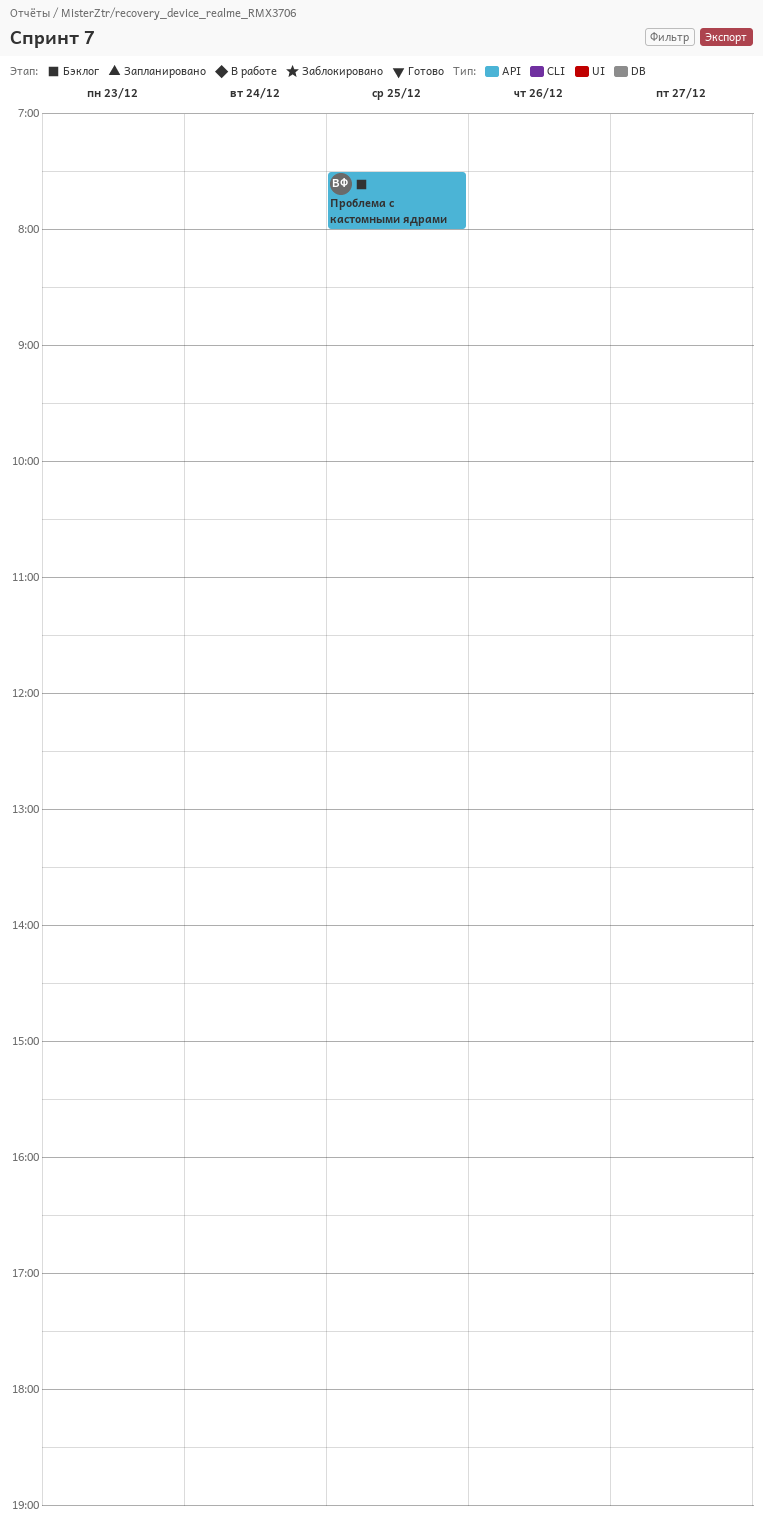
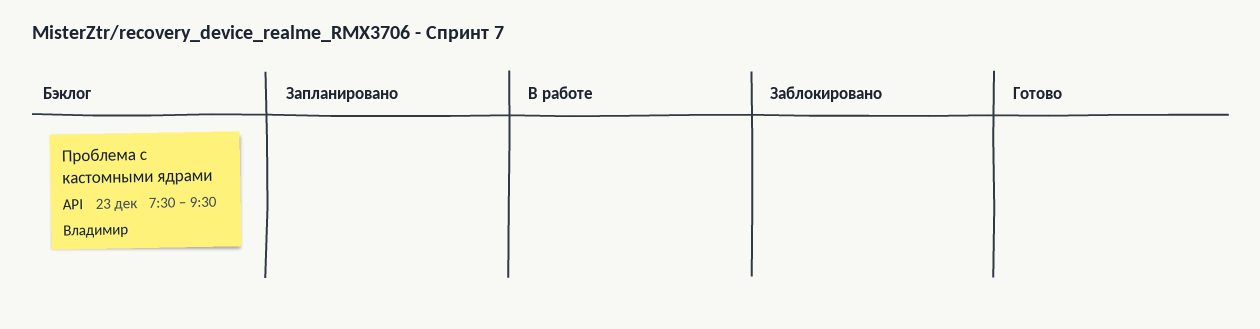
Проблема с кастомными ядрами, day: Dec 25 -> Dec 23
Проблема с кастомными ядрами, ends: 08:00 -> 09:30

